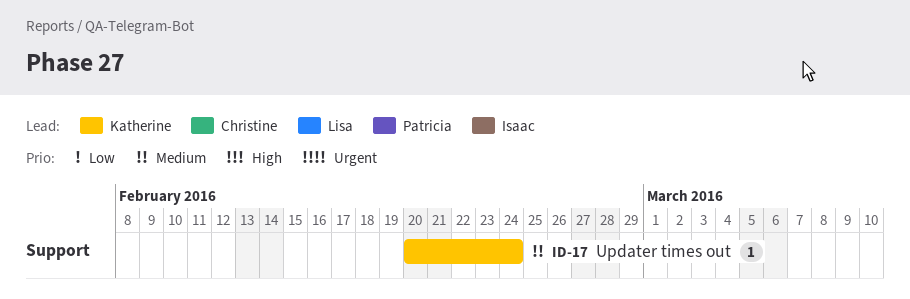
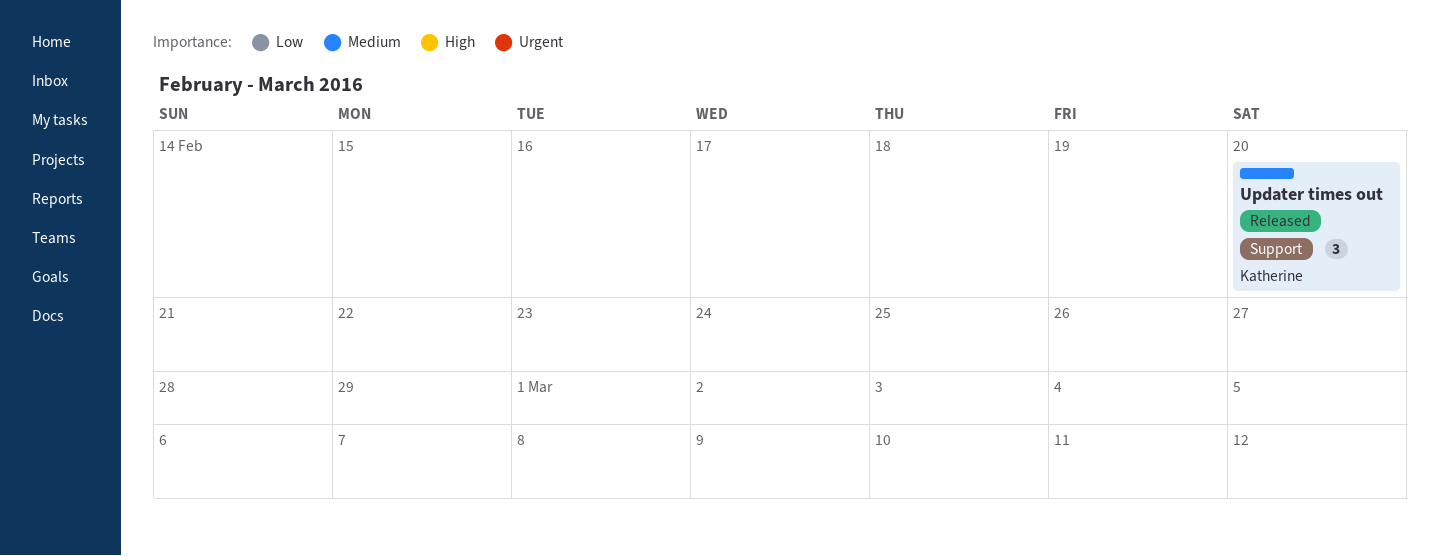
Updater times out, estimate: 1 -> 3
Updater times out, due: Feb 24 -> Feb 20

